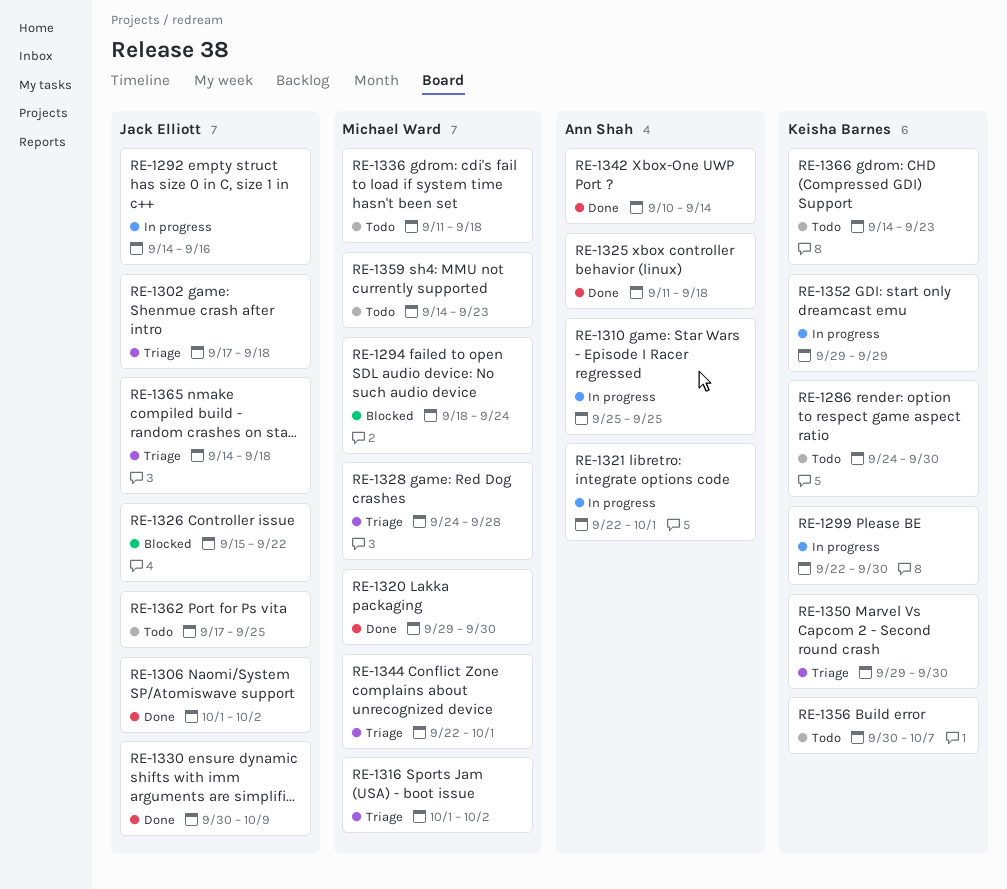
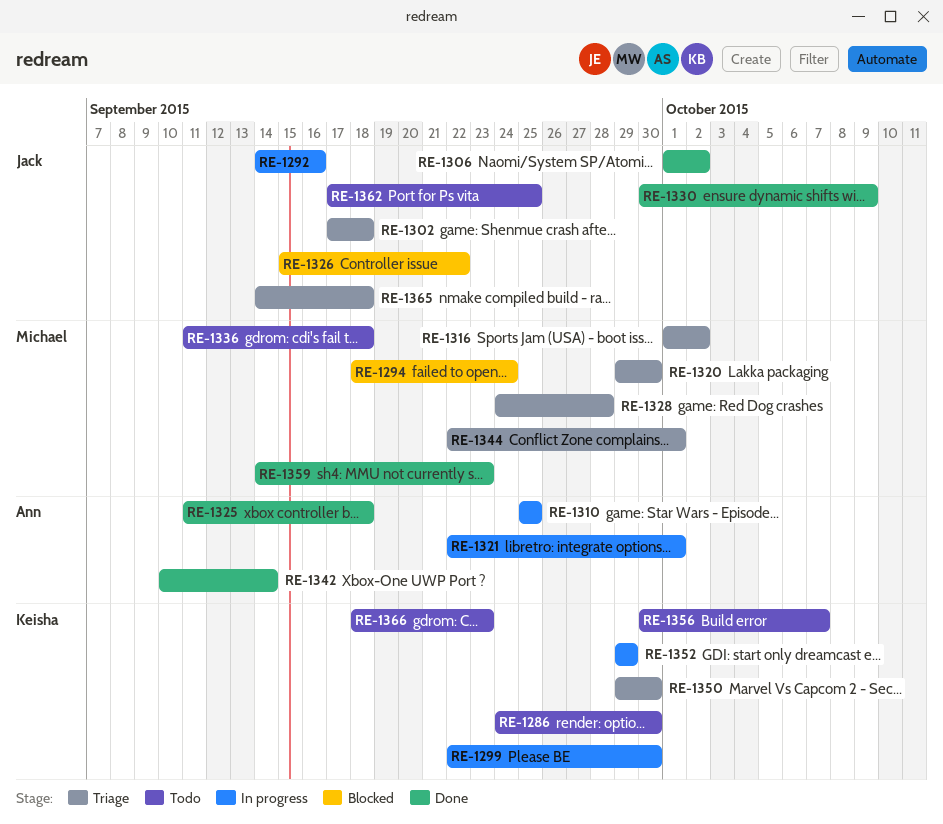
RE-1320, status: Done -> Triage
RE-1359, status: Todo -> Done
RE-1366, start: Sep 14 -> Sep 18

